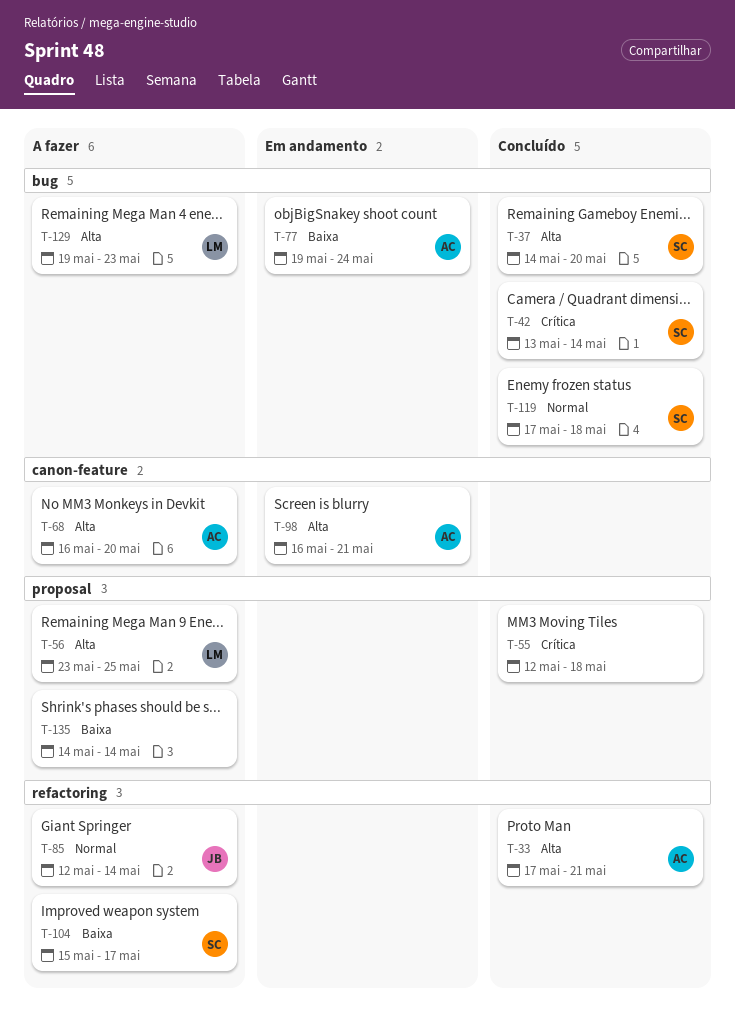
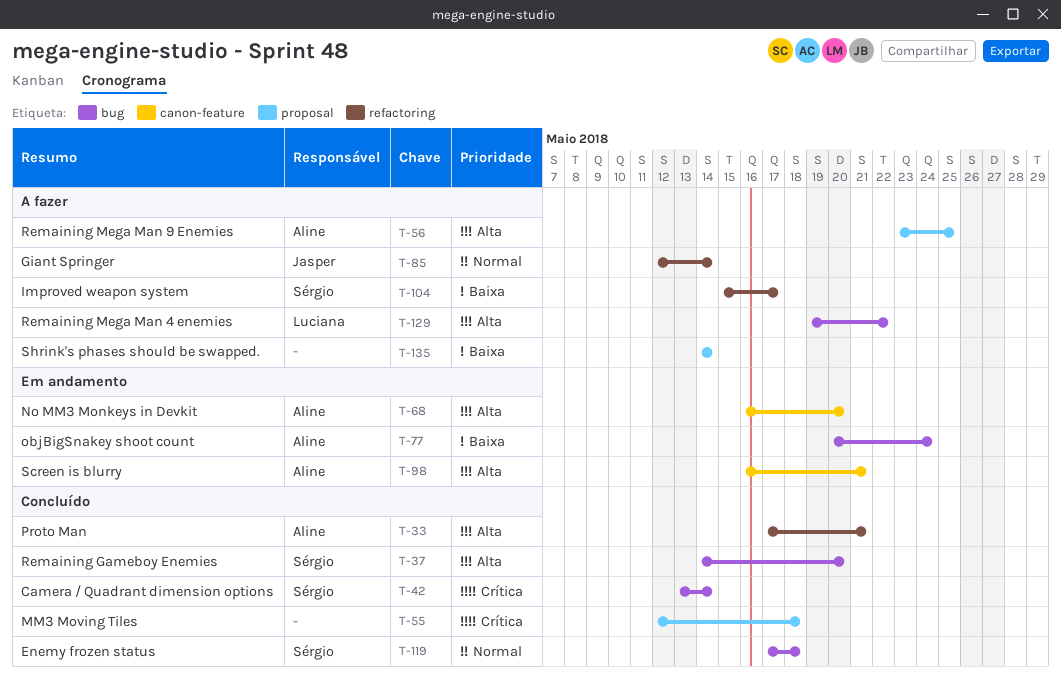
T-56, owner: Luciana -> Aline
T-68, status: A fazer -> Em andamento
T-77, start: May 19 -> May 20
T-129, due: May 23 -> May 22

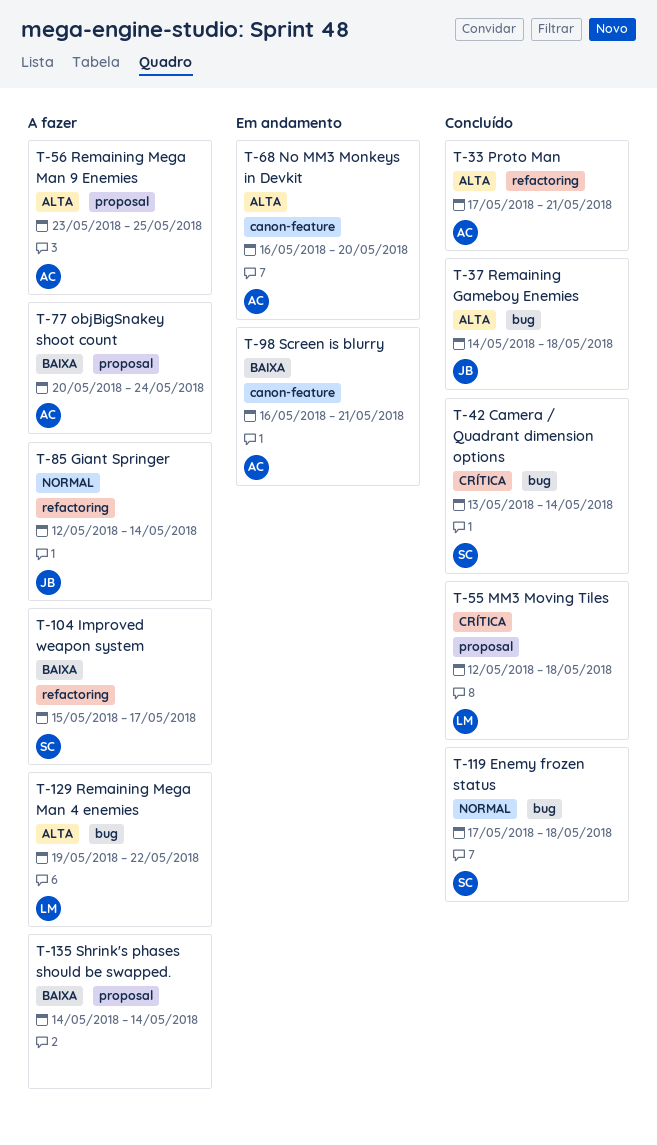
T-37, owner: Sérgio -> Jasper
T-37, due: May 20 -> May 18
T-55, owner: none -> Luciana
T-77, status: Em andamento -> A fazer
T-77, label: bug -> proposal
T-98, priority: Alta -> Baixa

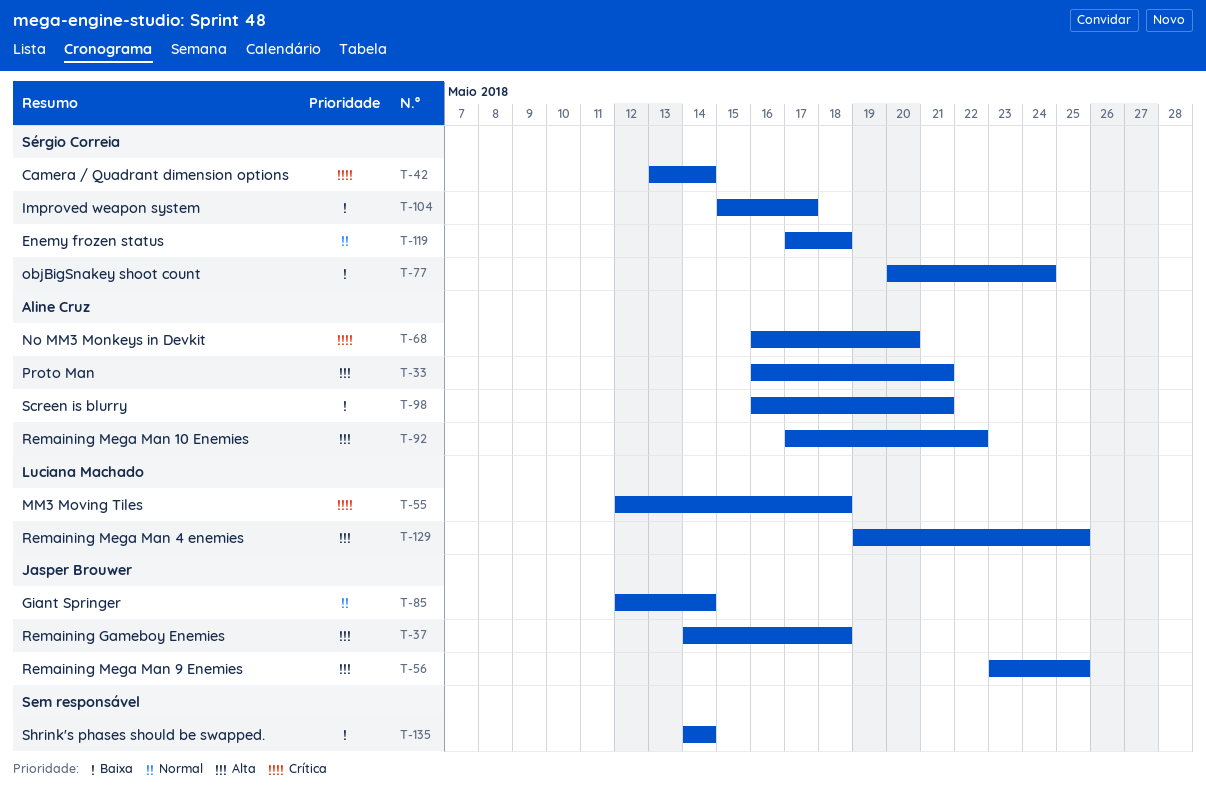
T-33, start: May 17 -> May 16
T-56, owner: Aline Cruz -> Jasper Brouwer
T-68, priority: Alta -> Crítica
T-77, owner: Aline Cruz -> Sérgio Correia
T-92: none -> present
T-129, due: May 22 -> May 25

